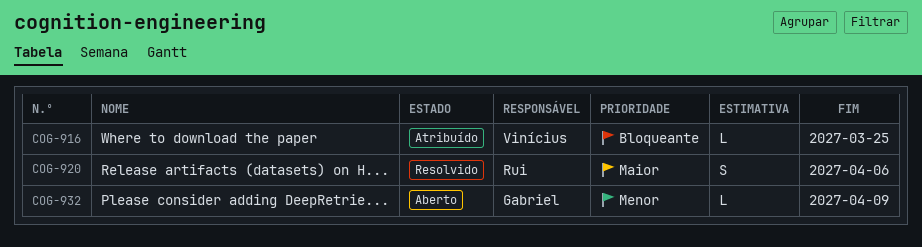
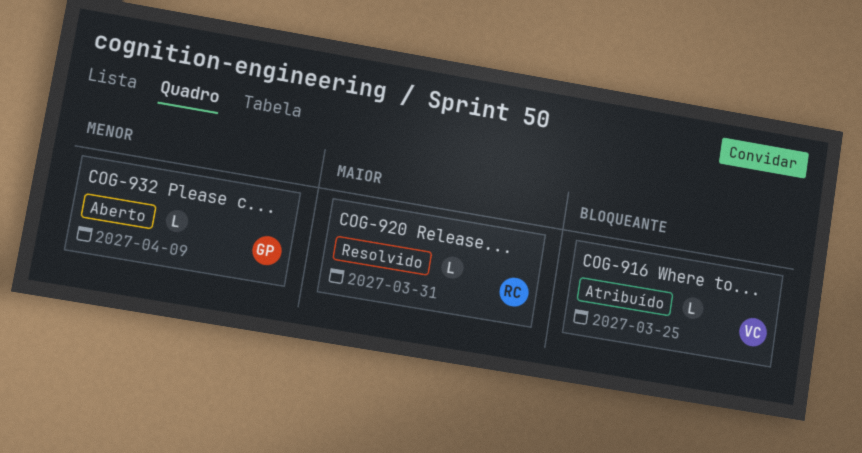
COG-920, estimate: S -> L
COG-920, due: Apr 6 -> Mar 31

